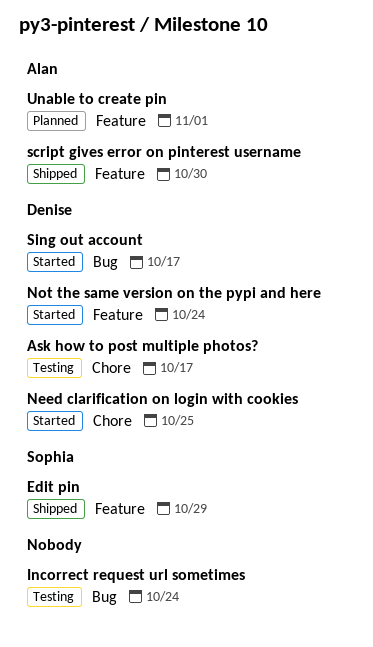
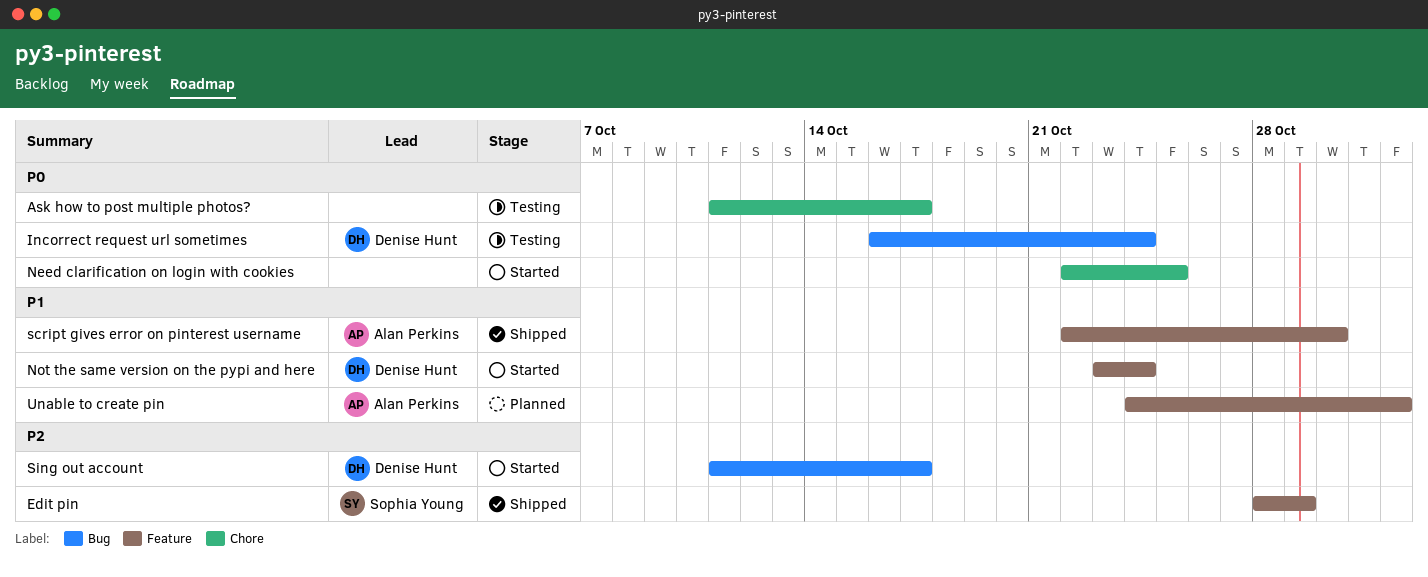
Ask how to post multiple photos?, owner: Denise Hunt -> none
Incorrect request url sometimes, owner: none -> Denise Hunt
Need clarification on login with cookies, owner: Denise Hunt -> none

